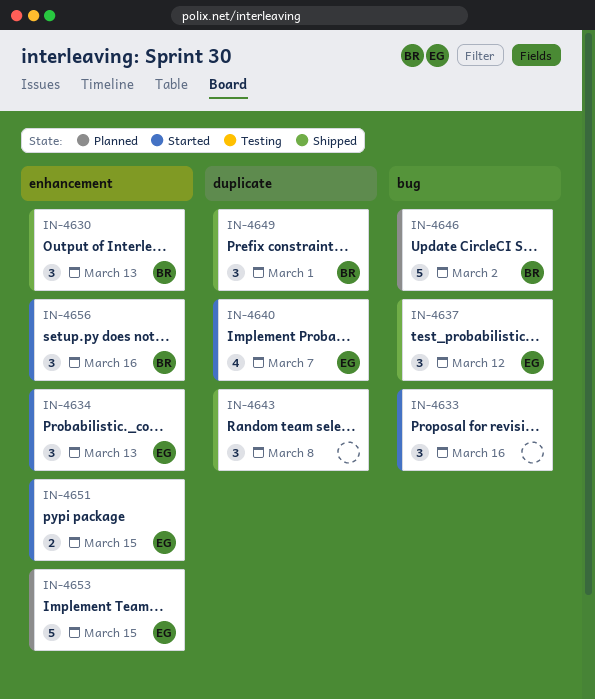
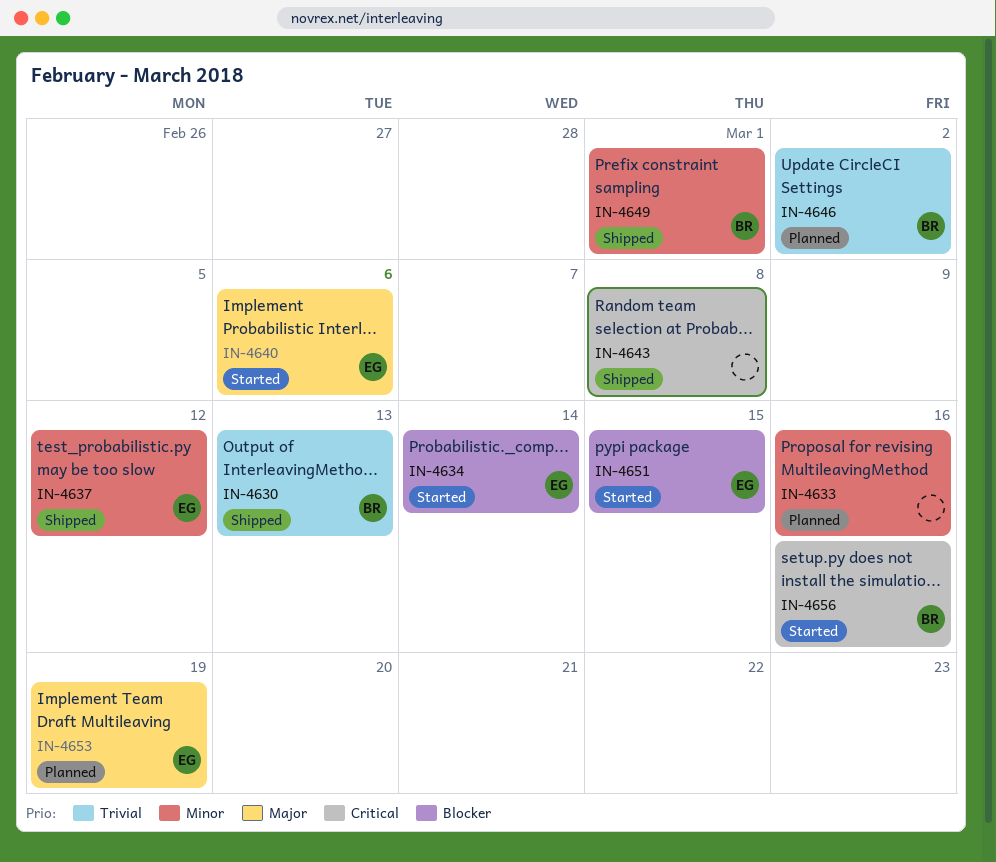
IN-4633, status: Started -> Planned
IN-4634, due: Mar 13 -> Mar 14
IN-4640, due: Mar 7 -> Mar 6
IN-4653, due: Mar 15 -> Mar 19

